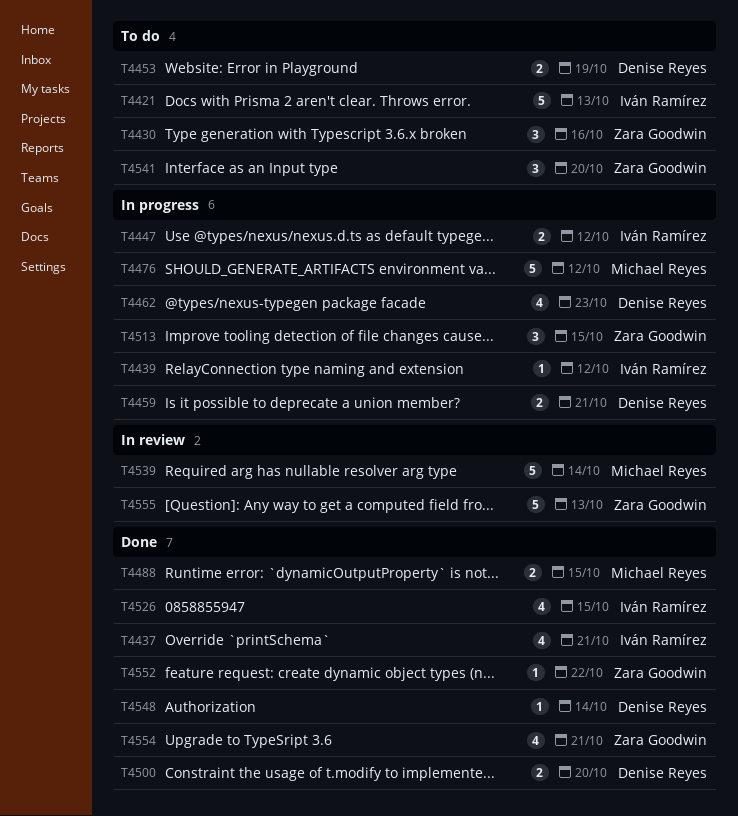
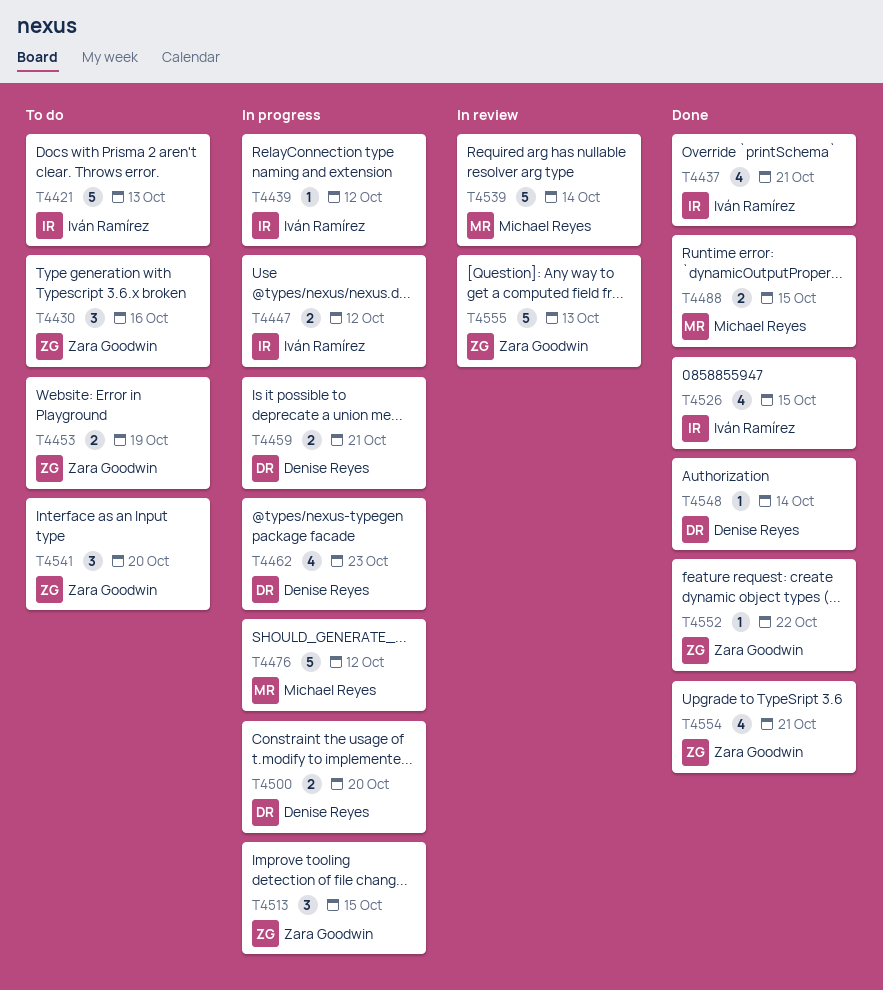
T4453, owner: Denise Reyes -> Zara Goodwin
T4500, status: Done -> In progress

